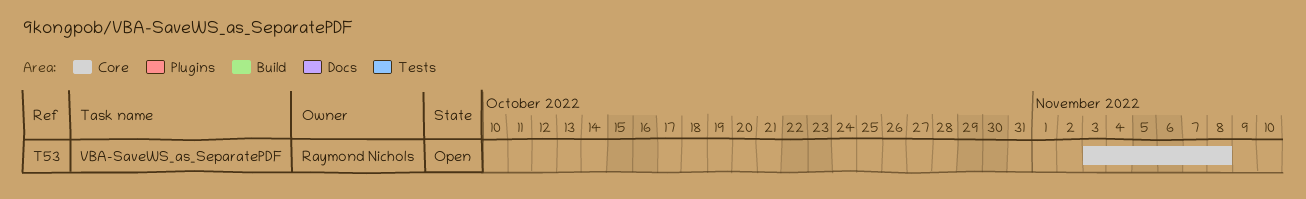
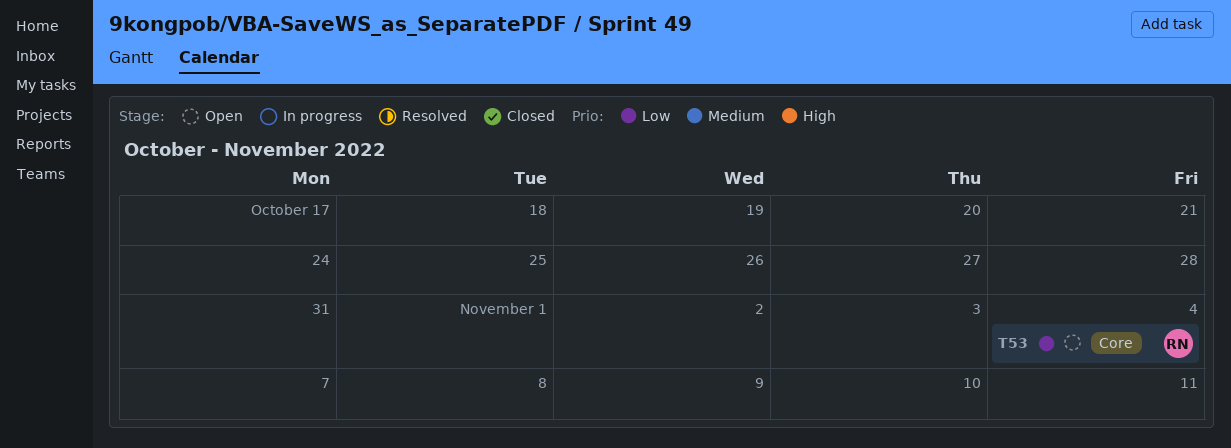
T53, due: Nov 8 -> Nov 4

